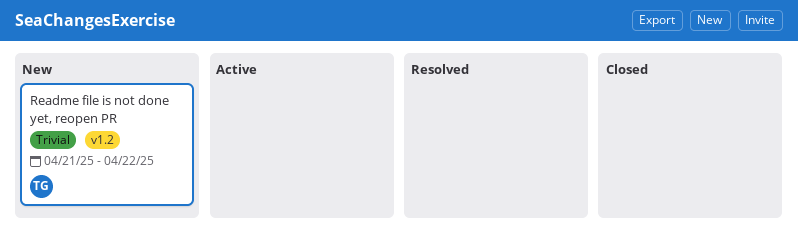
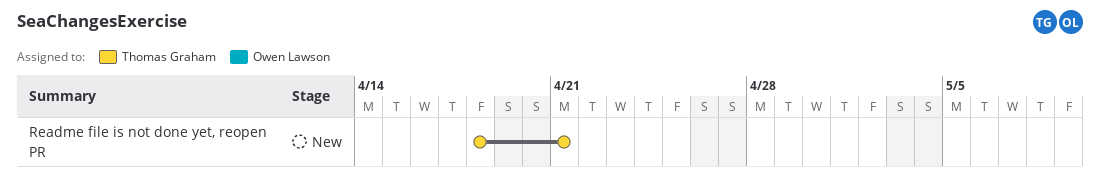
Readme file is not done yet, reopen PR, start: Apr 21 -> Apr 18
Readme file is not done yet, reopen PR, due: Apr 22 -> Apr 21

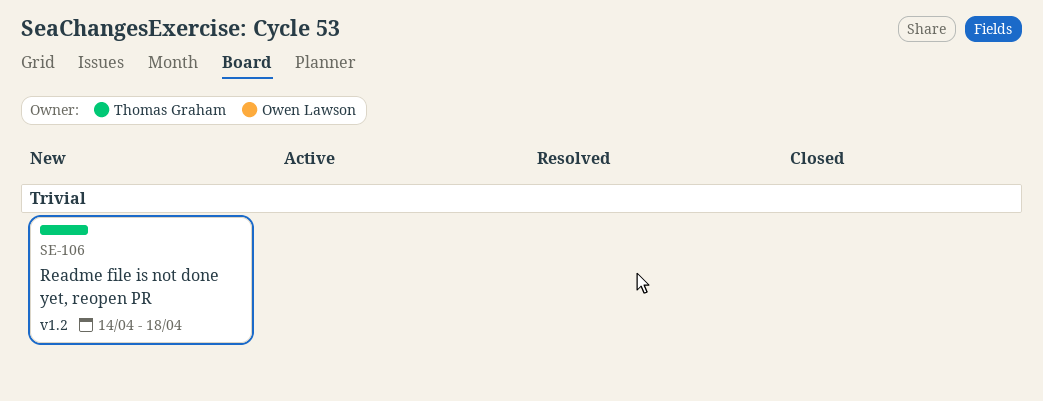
Readme file is not done yet, reopen PR, start: Apr 18 -> Apr 14
Readme file is not done yet, reopen PR, due: Apr 21 -> Apr 18

